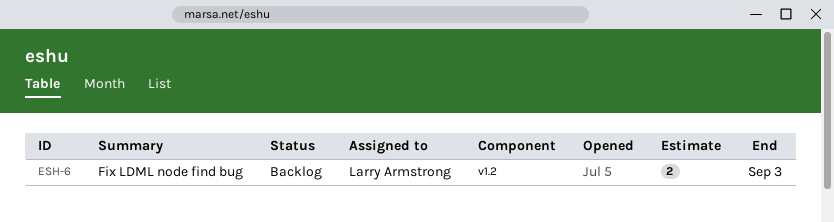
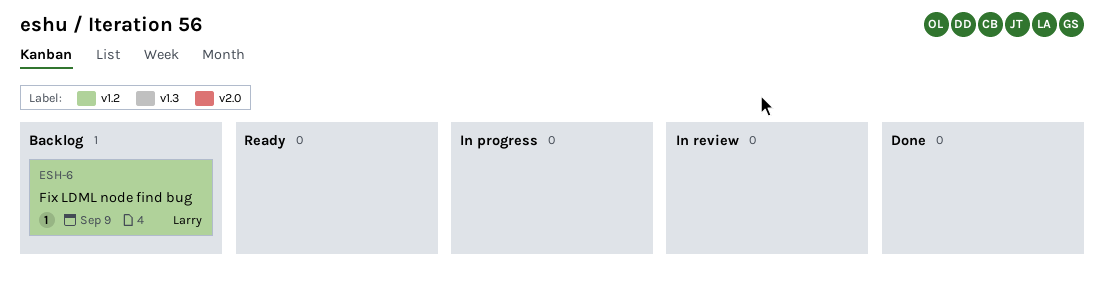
ESH-6, estimate: 2 -> 1
ESH-6, due: Sep 3 -> Sep 9

